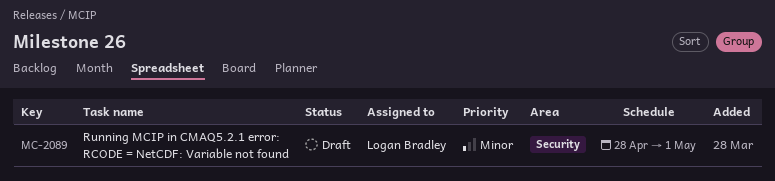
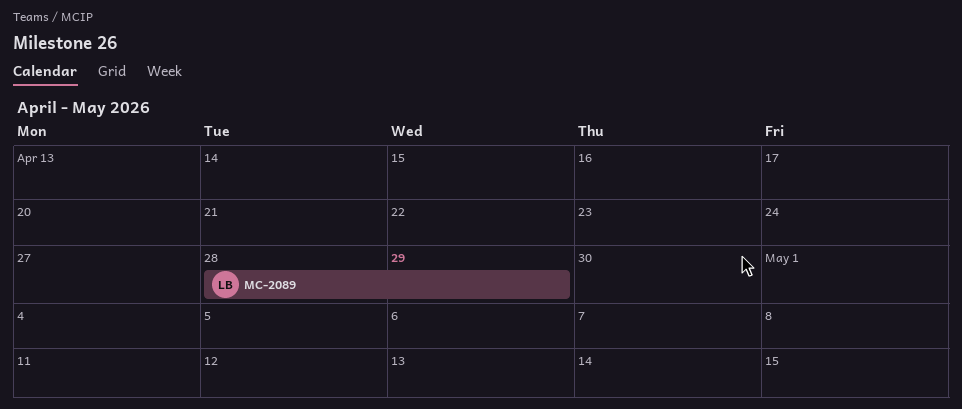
MC-2089, due: May 1 -> Apr 29

